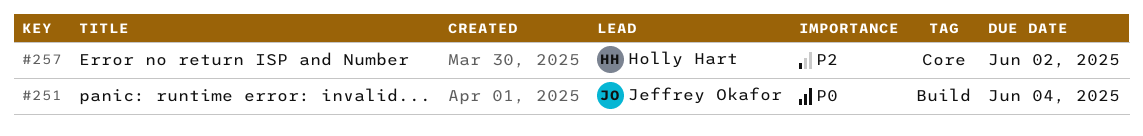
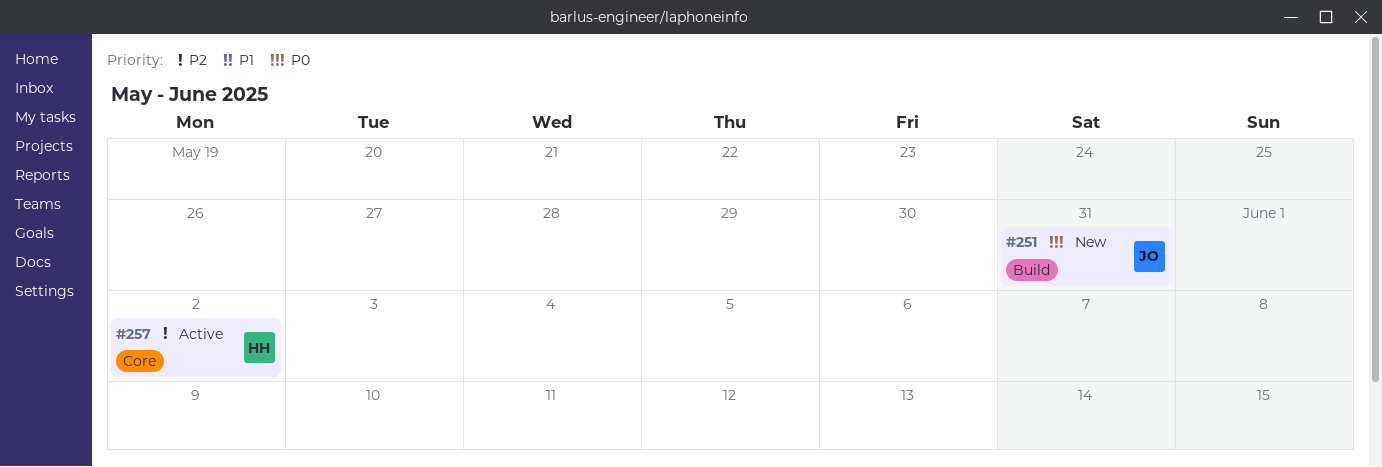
#251, due: Jun 4 -> May 31

